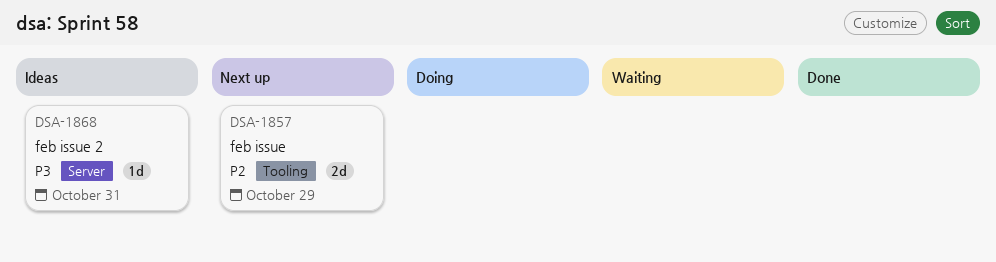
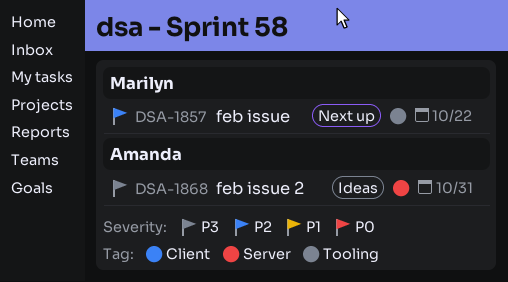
DSA-1857, due: Oct 29 -> Oct 22

